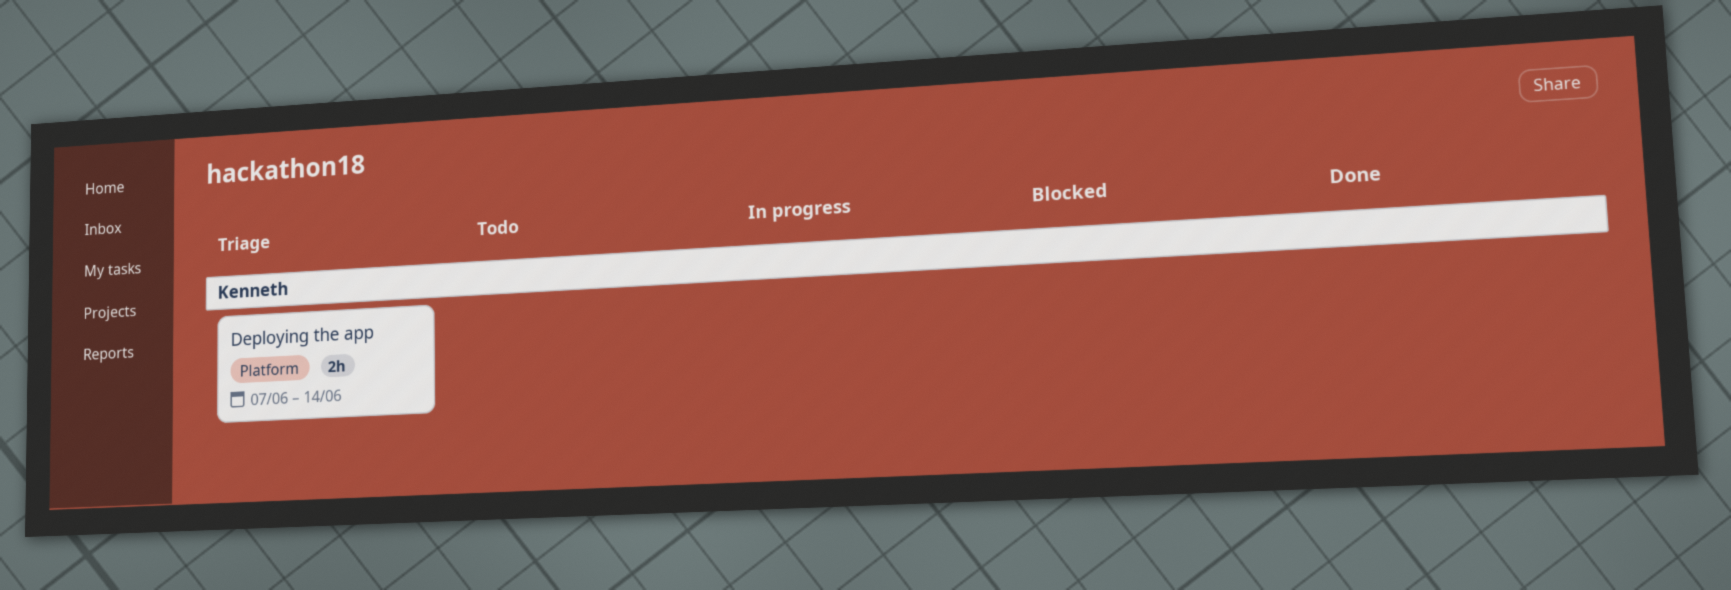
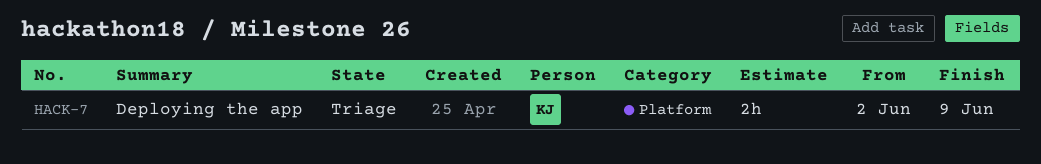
Deploying the app, start: Jun 7 -> Jun 2
Deploying the app, due: Jun 14 -> Jun 9

